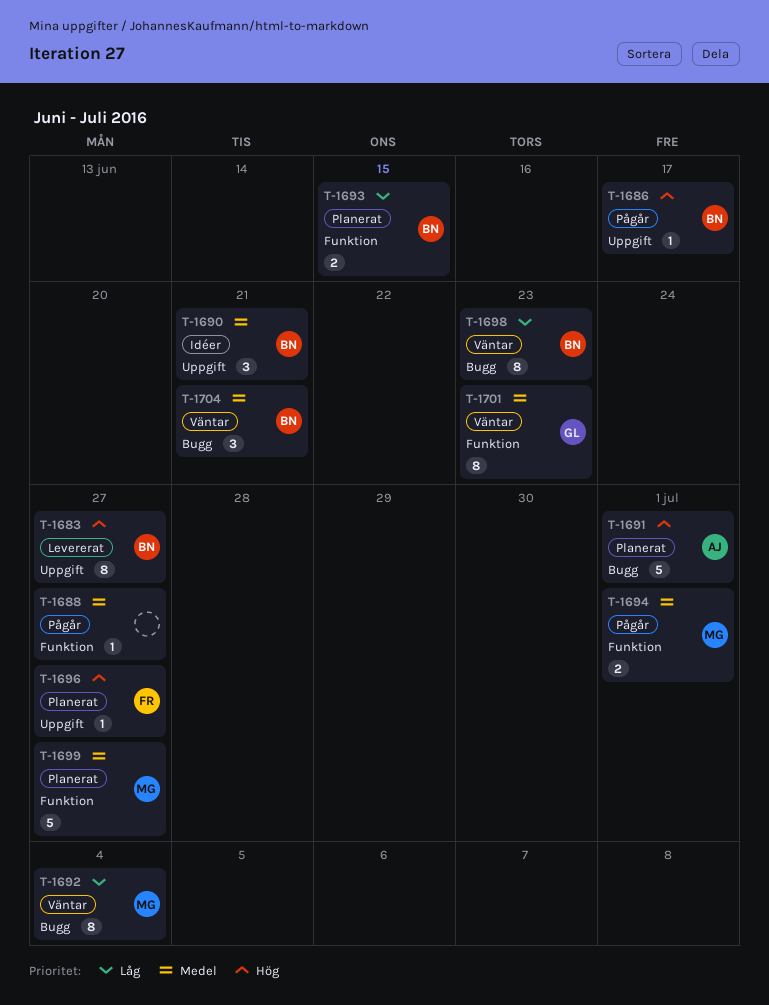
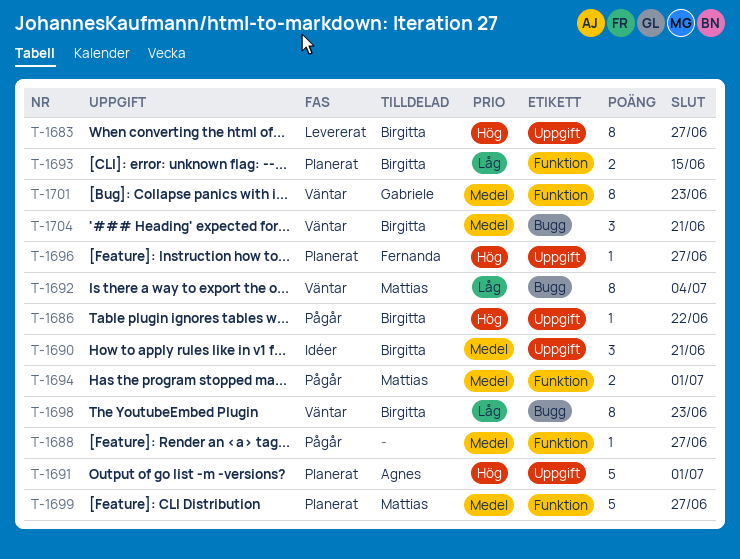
T-1686, due: Jun 17 -> Jun 22
T-1691, label: Bugg -> Uppgift

